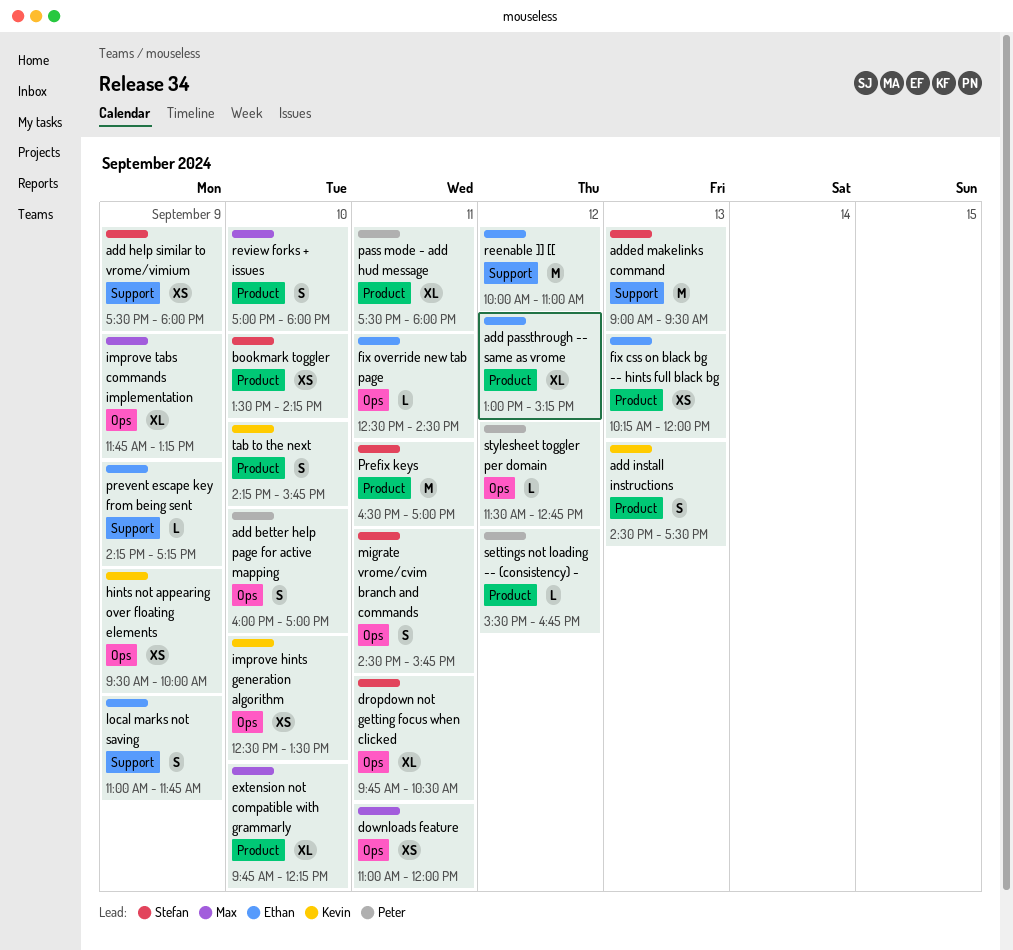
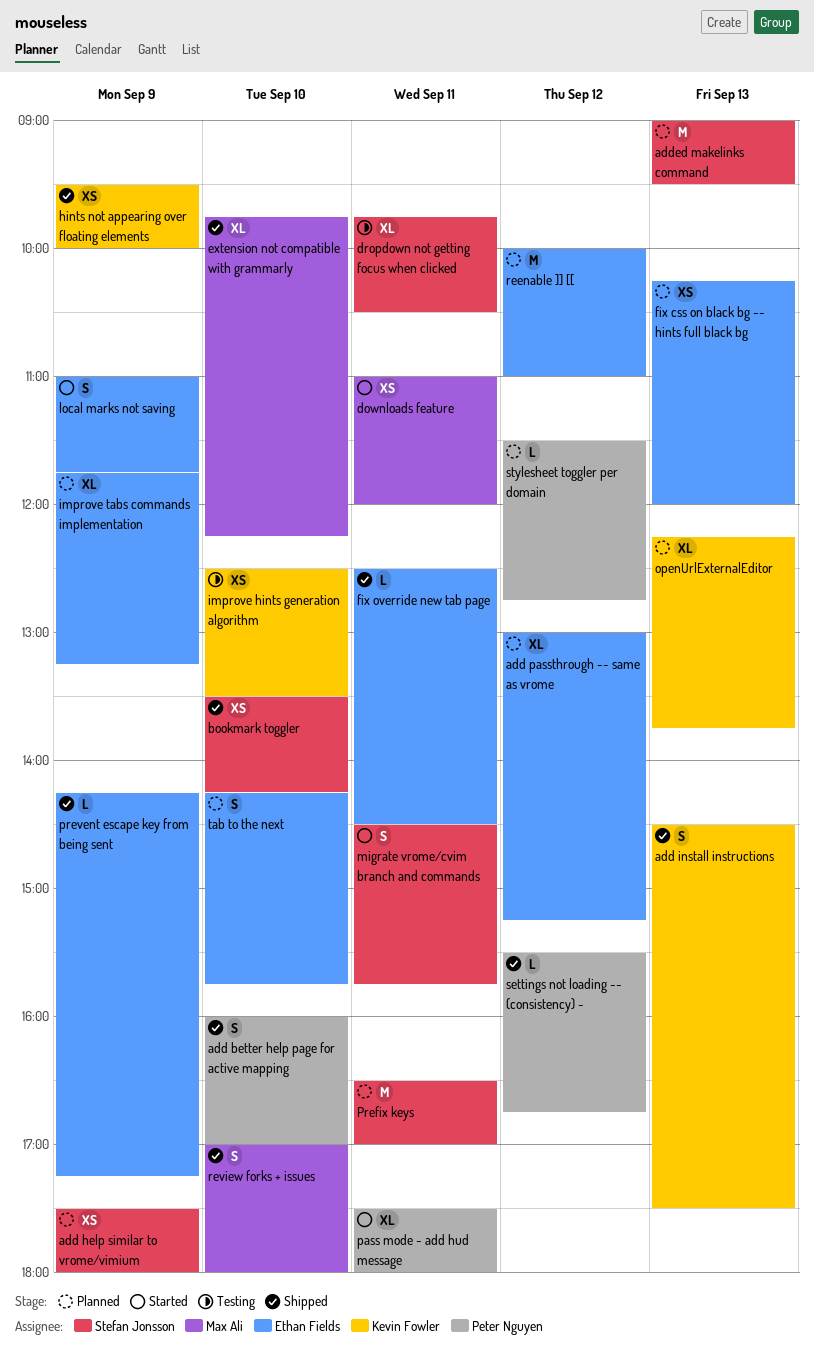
improve tabs commands implementation, owner: Max Ali -> Ethan Fields
openUrlExternalEditor: none -> present
tab to the next, owner: Kevin Fowler -> Ethan Fields

